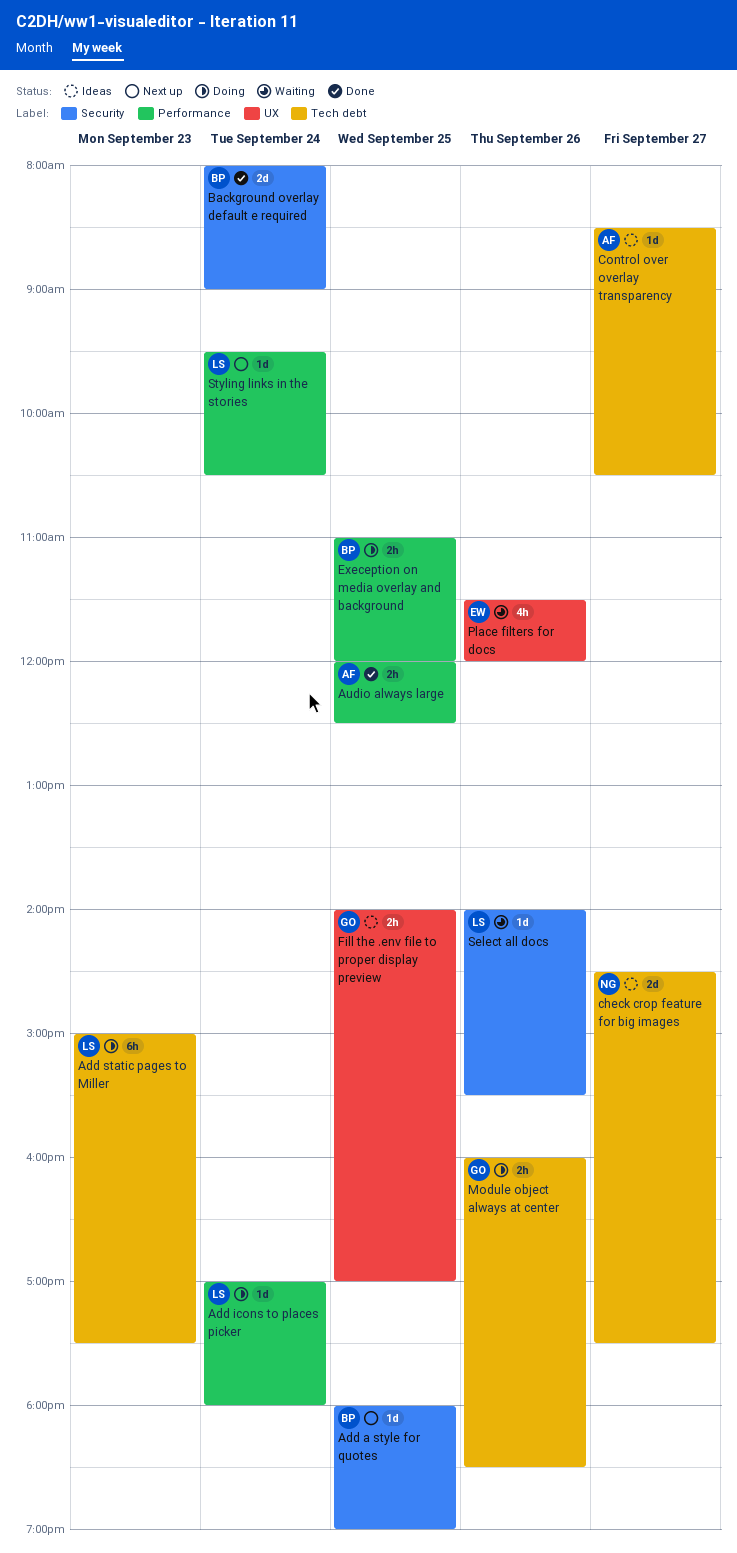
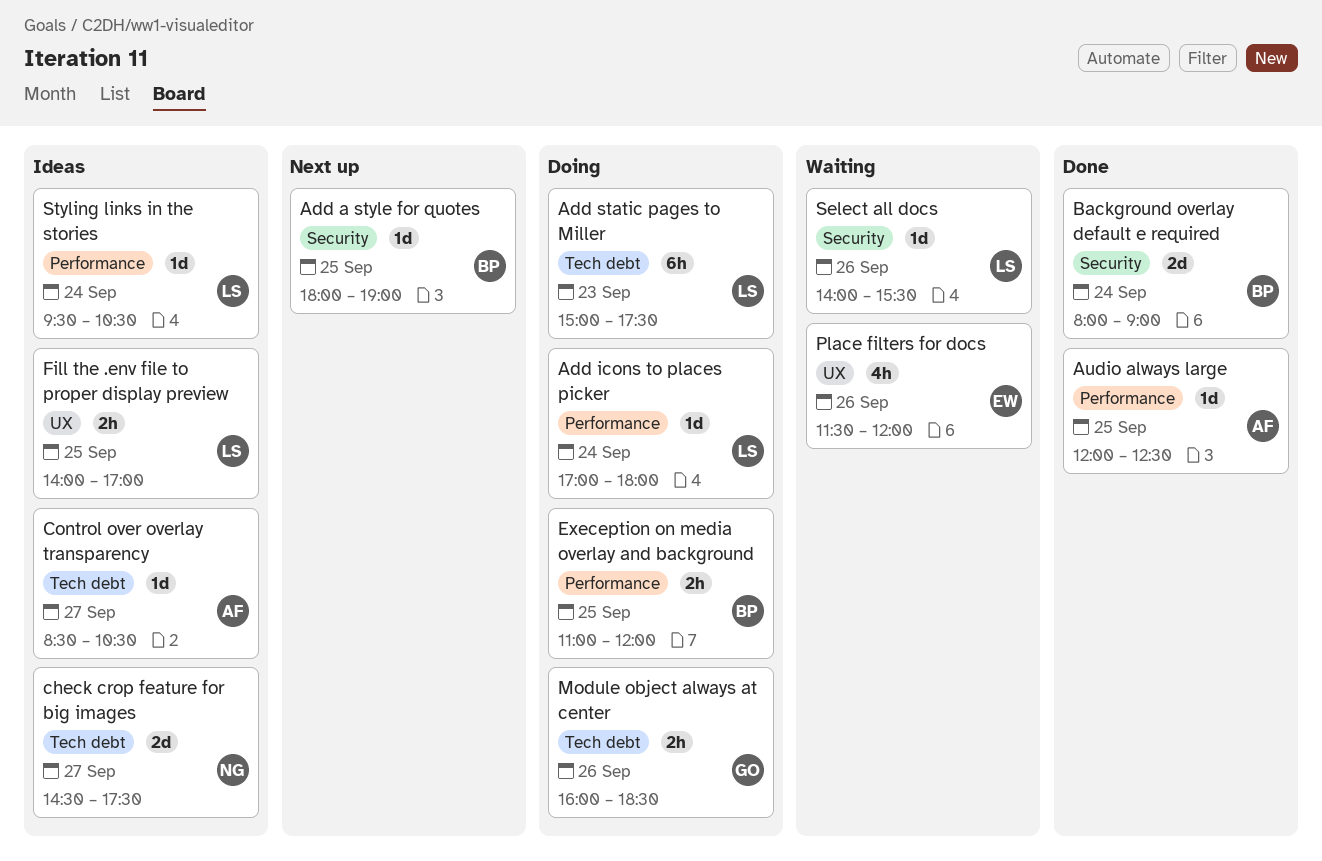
Audio always large, estimate: 2h -> 1d
Fill the .env file to proper display preview, owner: GO -> LS
Styling links in the stories, status: Next up -> Ideas

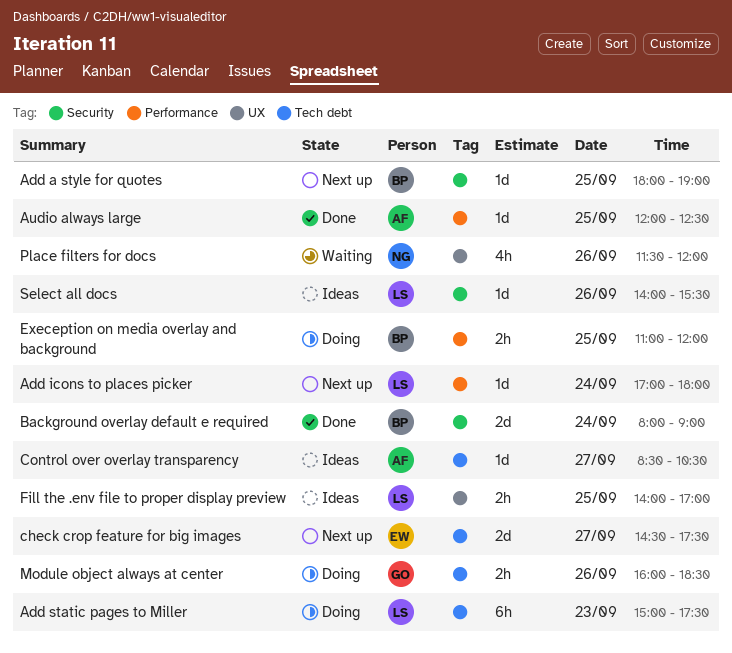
Add icons to places picker, status: Doing -> Next up
check crop feature for big images, status: Ideas -> Next up
check crop feature for big images, owner: NG -> EW
Place filters for docs, owner: EW -> NG
Select all docs, status: Waiting -> Ideas
Styling links in the stories: present -> none

